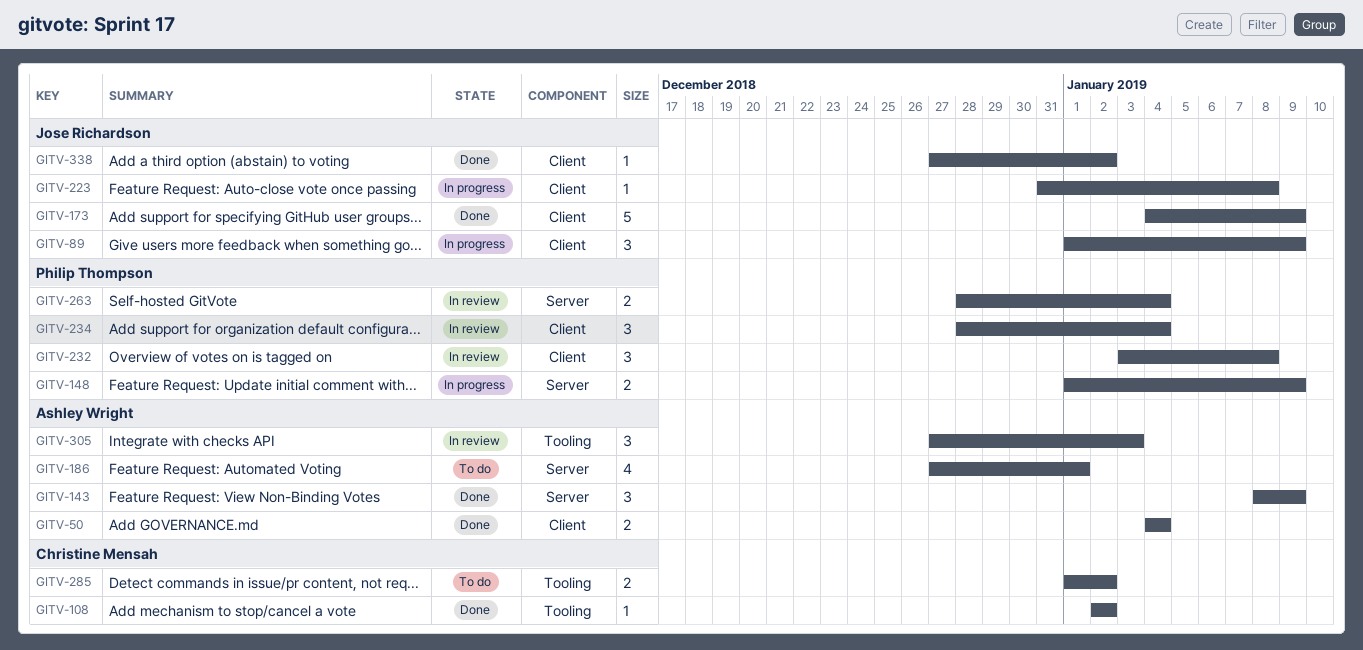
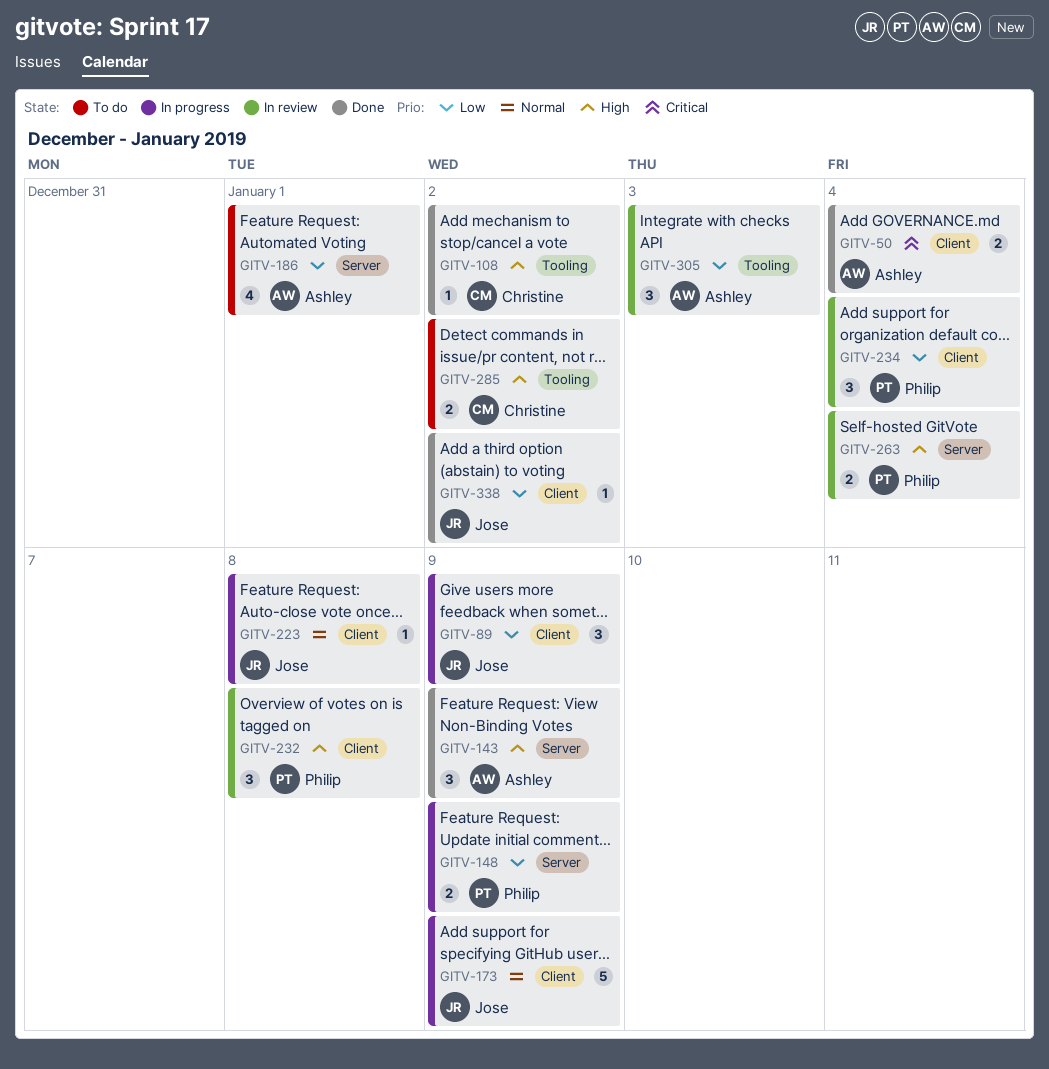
GITV-173, status: Done -> In progress

